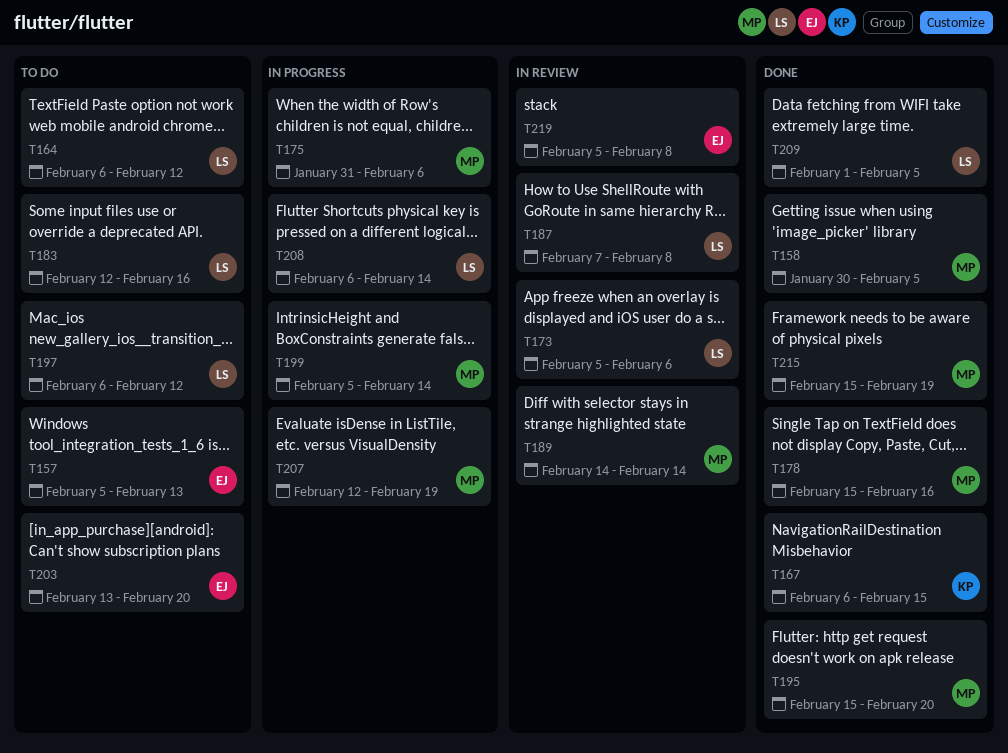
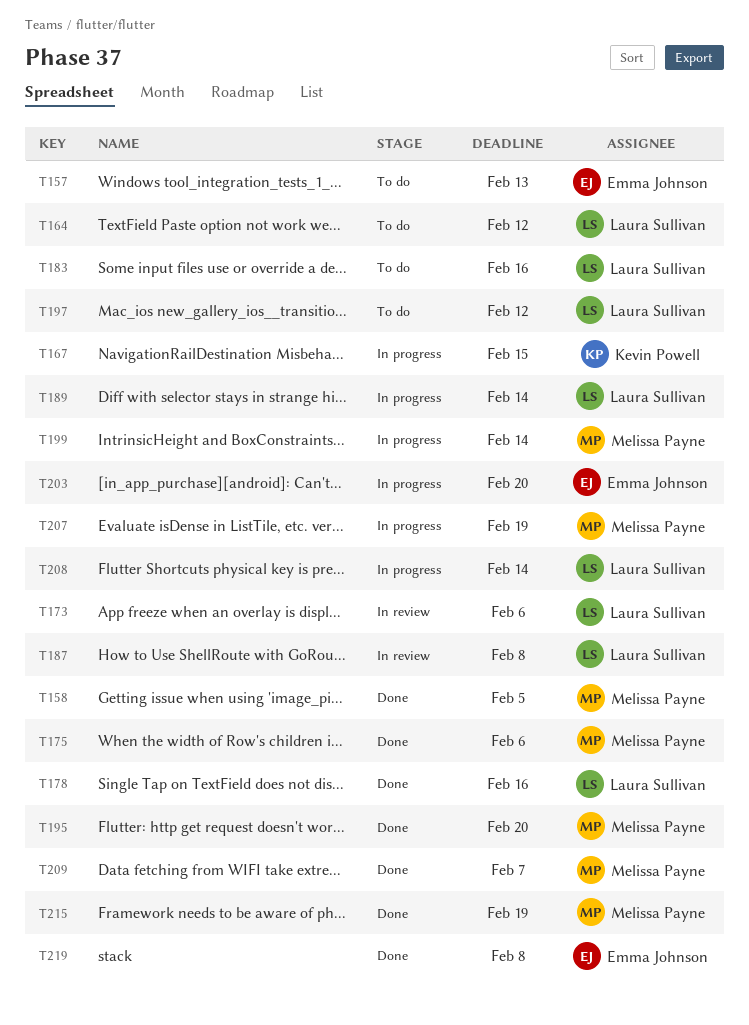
T167, status: Done -> In progress
T175, status: In progress -> Done
T178, owner: Melissa Payne -> Laura Sullivan
T189, status: In review -> In progress
T189, owner: Melissa Payne -> Laura Sullivan
T203, status: To do -> In progress
T209, owner: Laura Sullivan -> Melissa Payne
T209, due: Feb 5 -> Feb 7
T219, status: In review -> Done

